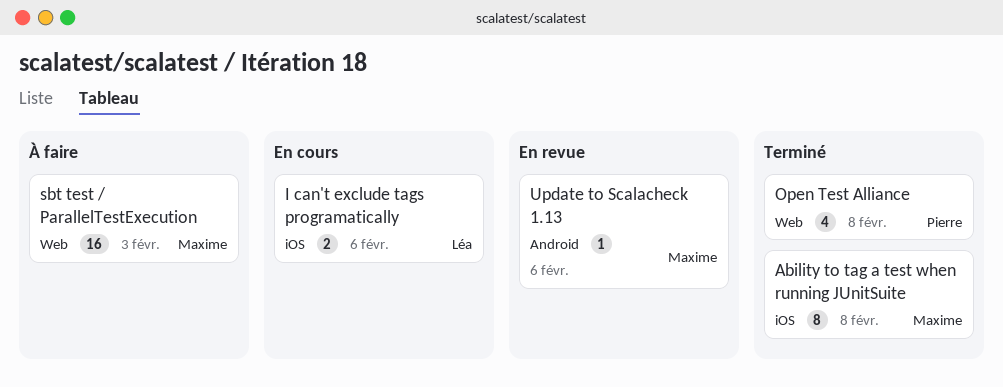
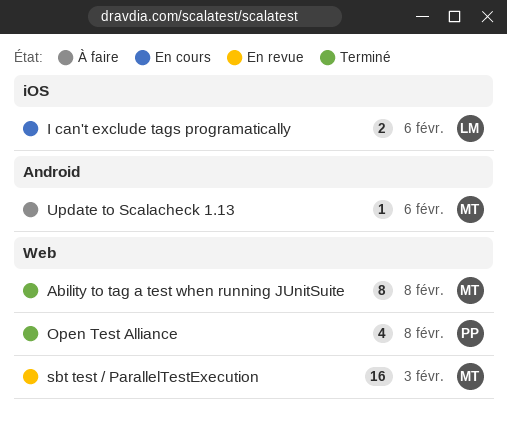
Ability to tag a test when running JUnitSuite, label: iOS -> Web
sbt test / ParallelTestExecution, status: À faire -> En revue
Update to Scalacheck 1.13, status: En revue -> À faire

